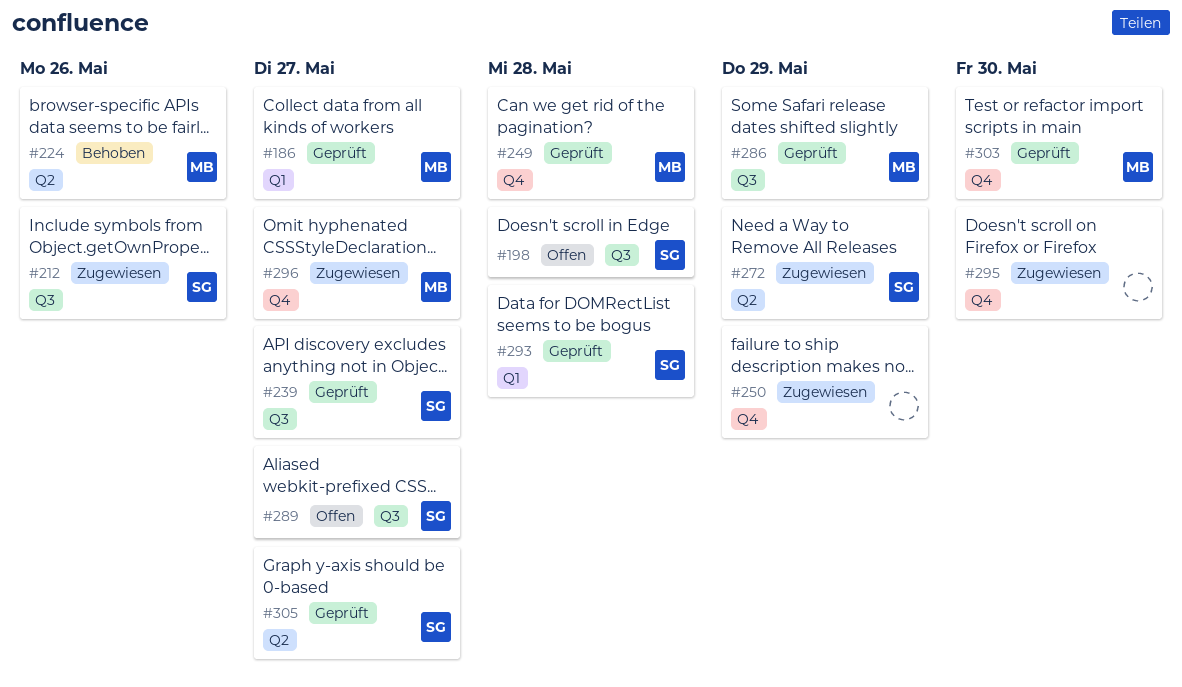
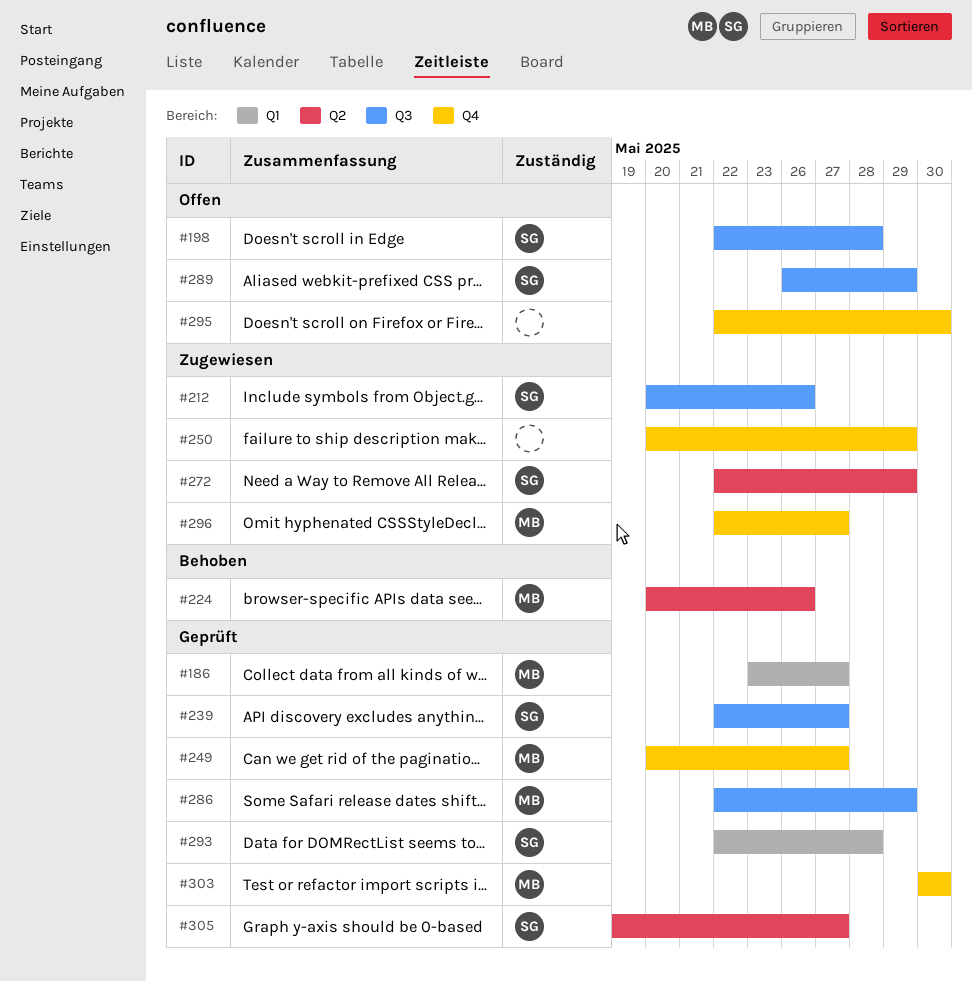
#249, due: May 28 -> May 27
#289, due: May 27 -> May 29
#295, status: Zugewiesen -> Offen

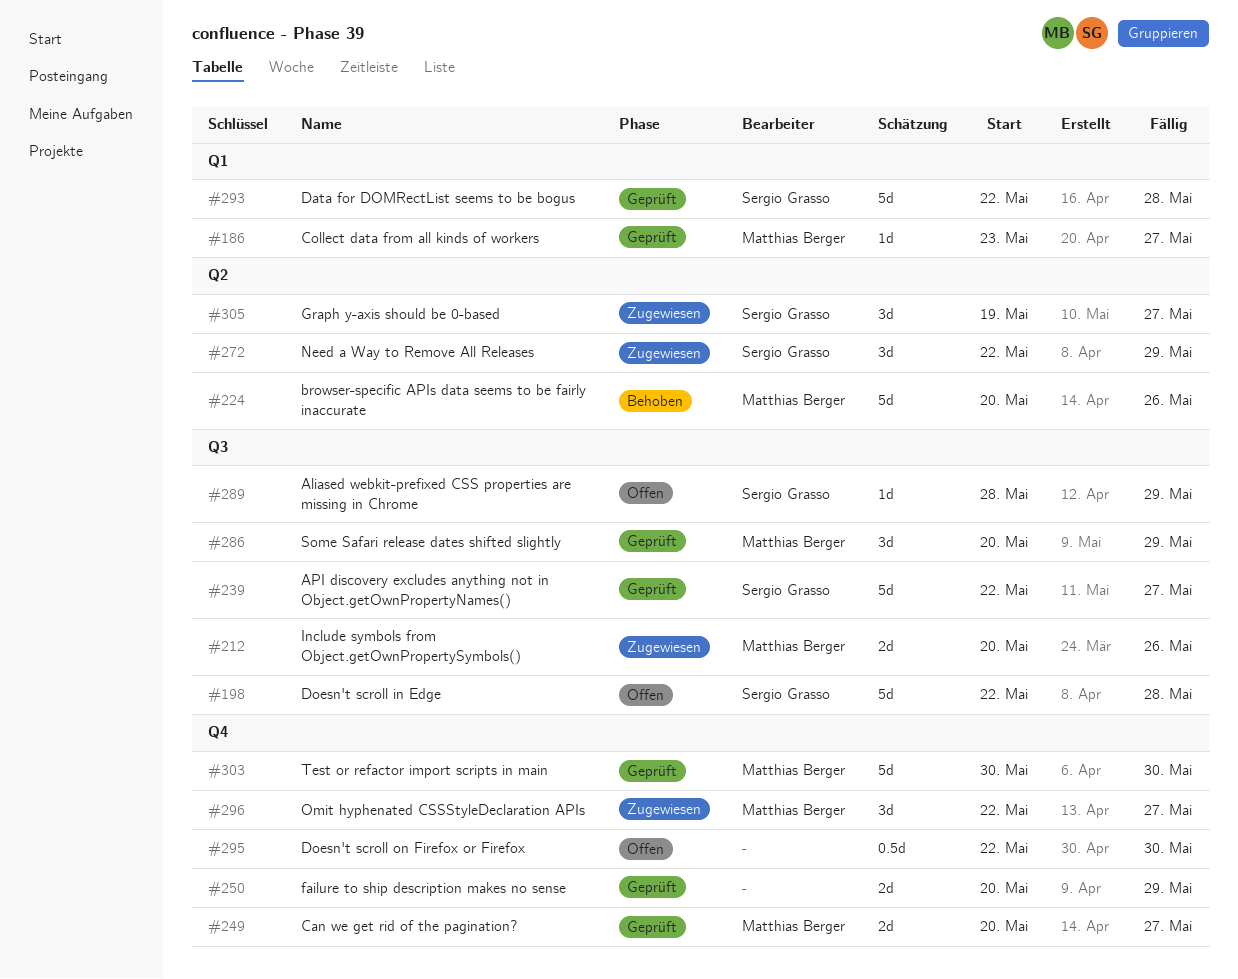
#212, owner: Sergio Grasso -> Matthias Berger
#250, status: Zugewiesen -> Geprüft
#286, start: May 22 -> May 20
#289, start: May 26 -> May 28
#305, status: Geprüft -> Zugewiesen

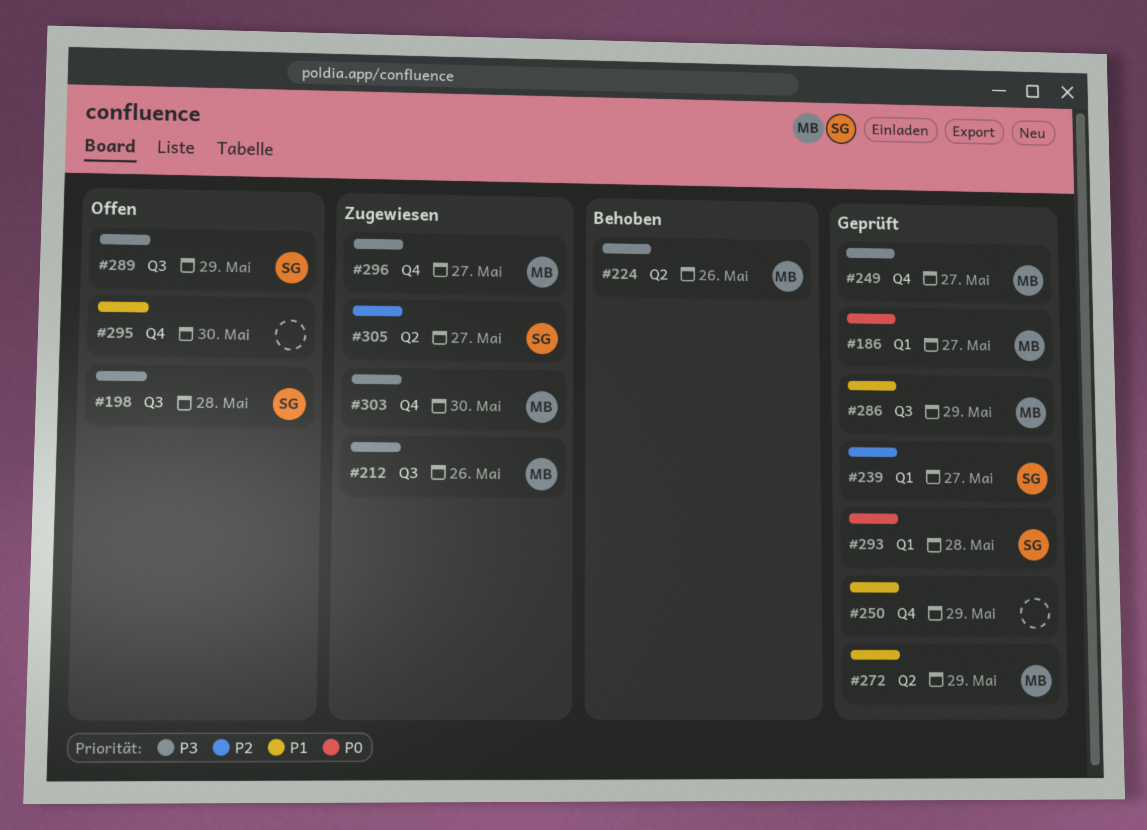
#239, label: Q3 -> Q1
#272, status: Zugewiesen -> Geprüft
#272, owner: Sergio Grasso -> Matthias Berger
#303, status: Geprüft -> Zugewiesen

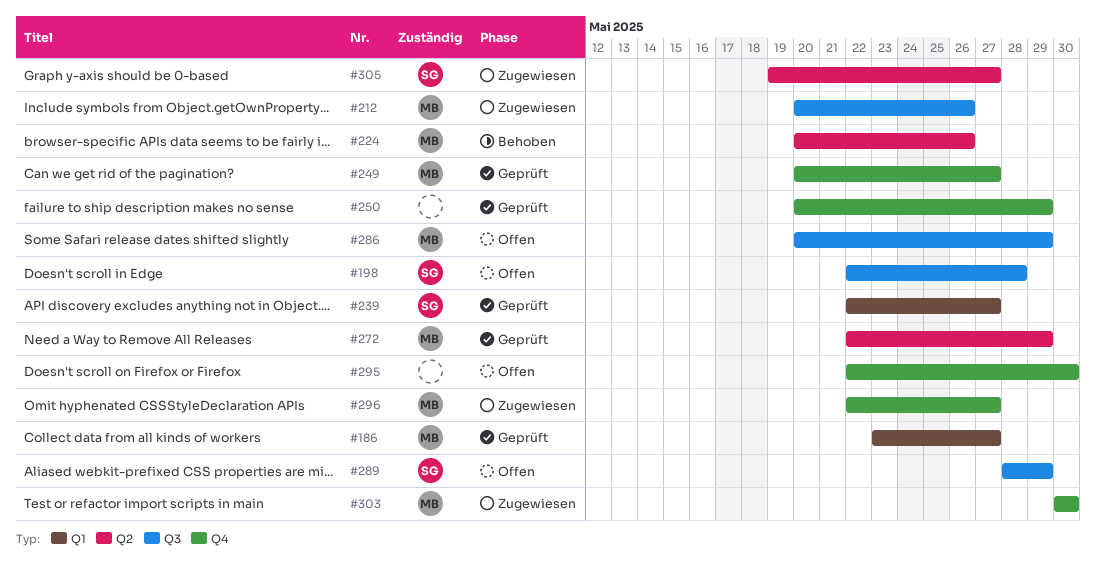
#286, status: Geprüft -> Offen
#293: present -> none

